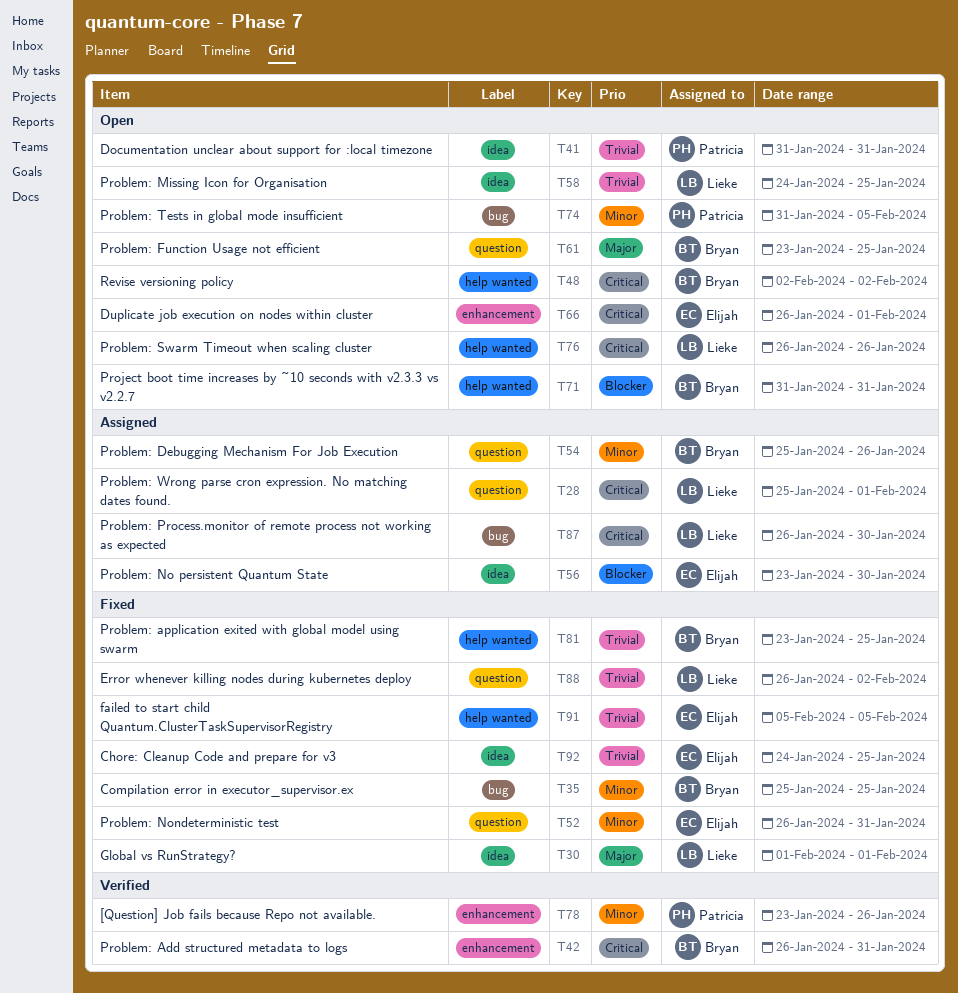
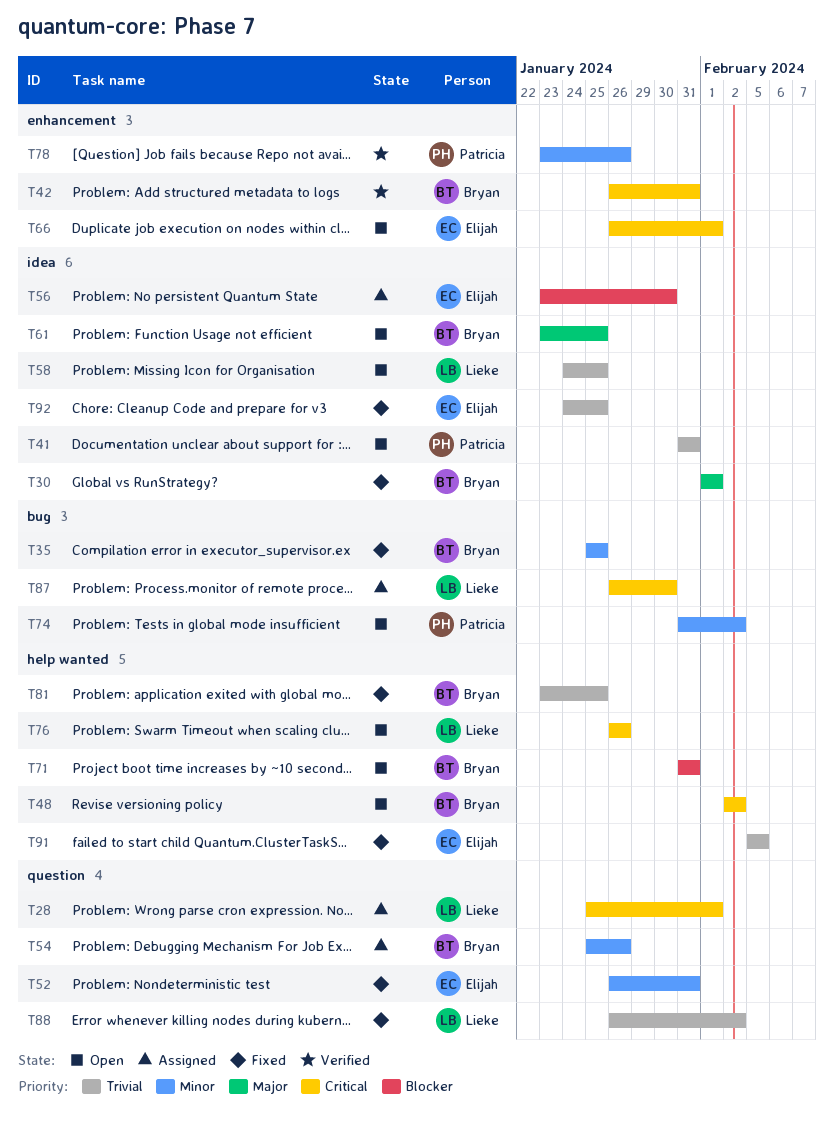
T30, owner: Lieke -> Bryan
T61, label: question -> idea
T74, due: Feb 5 -> Feb 2

